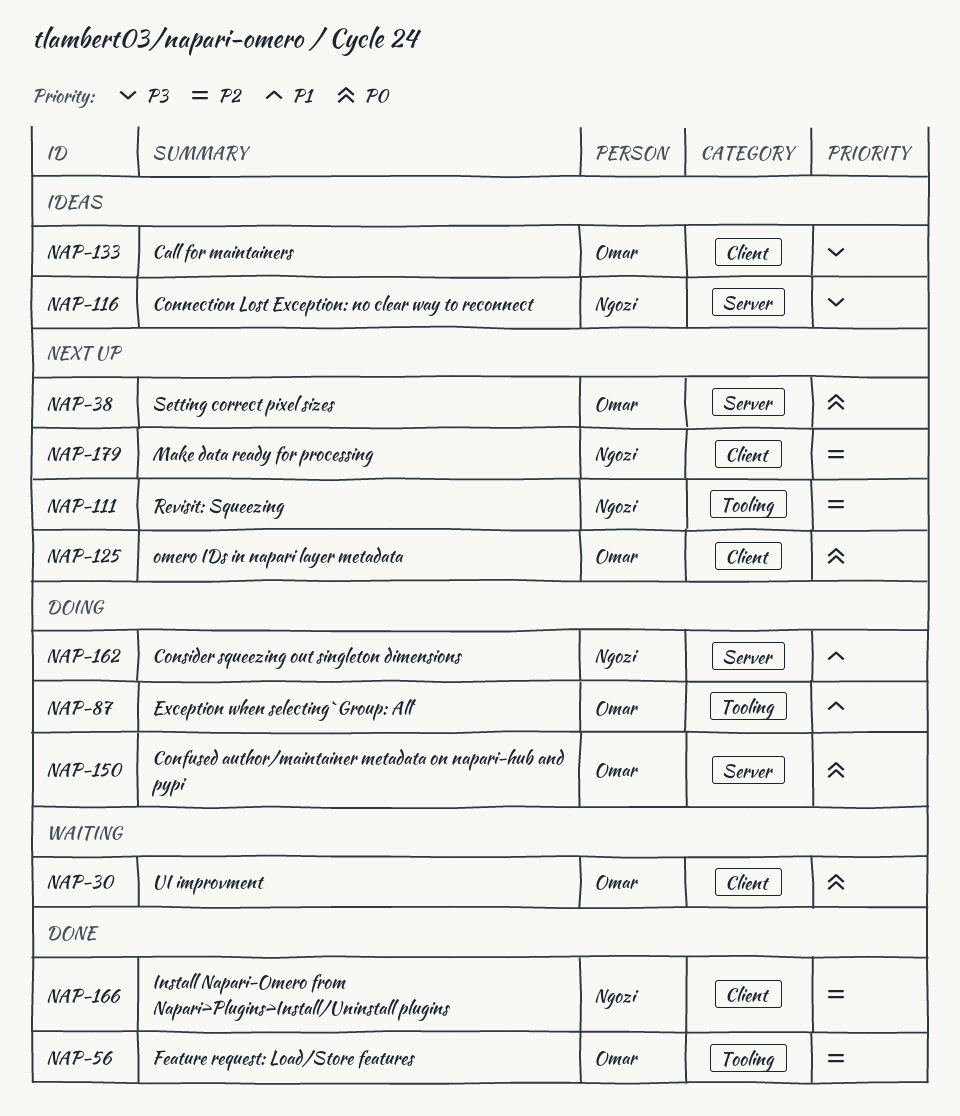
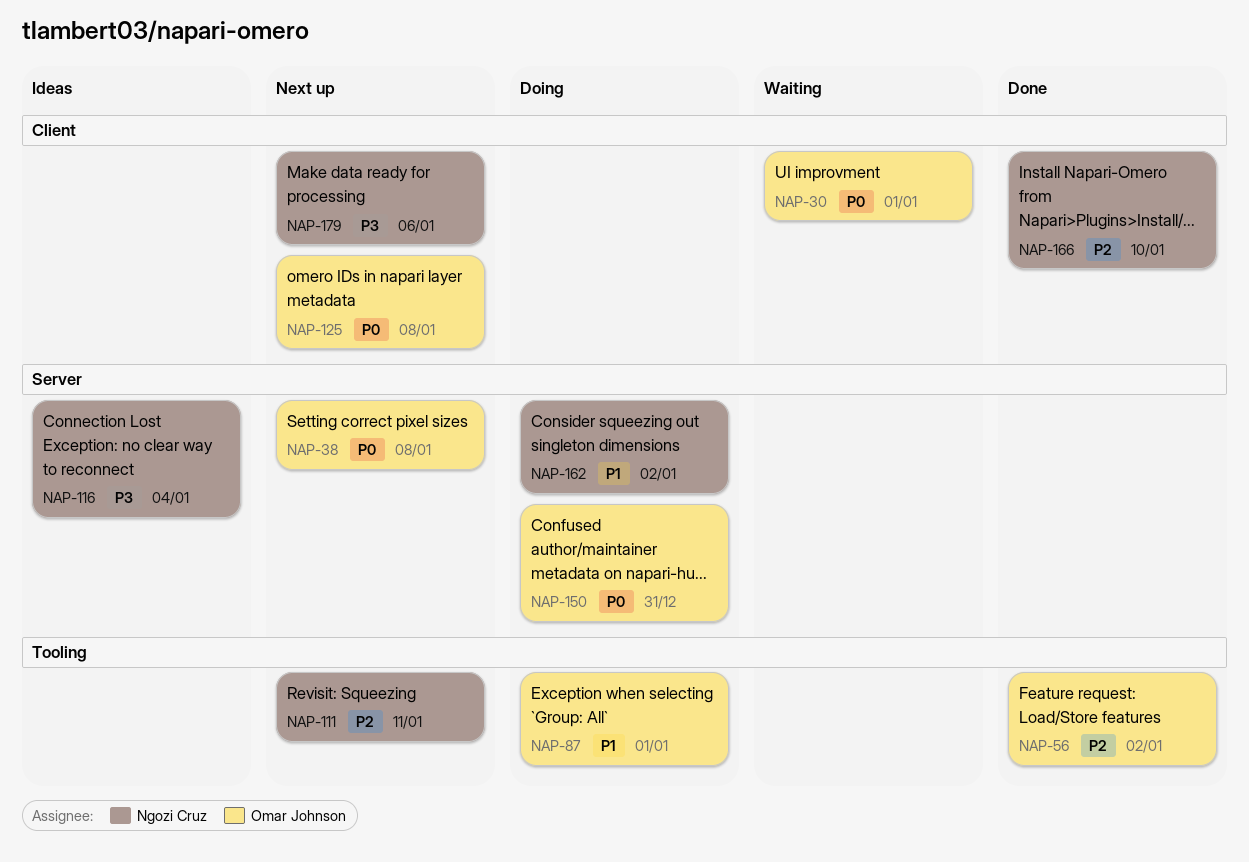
NAP-133: present -> none
NAP-179, priority: P2 -> P3

